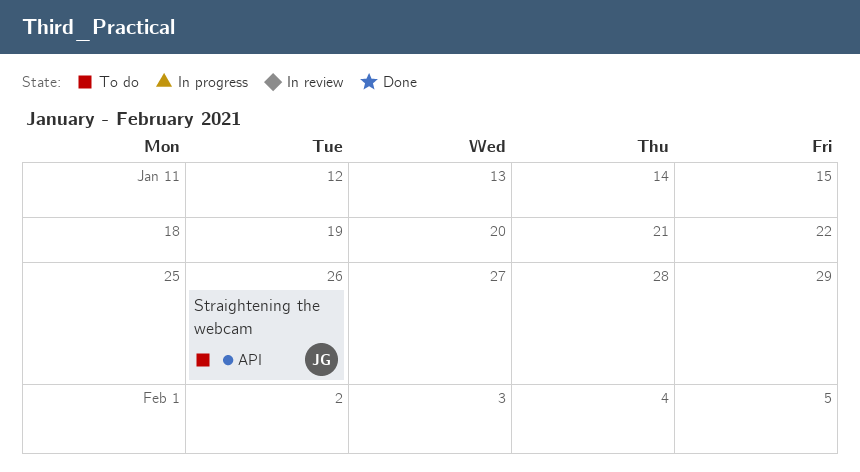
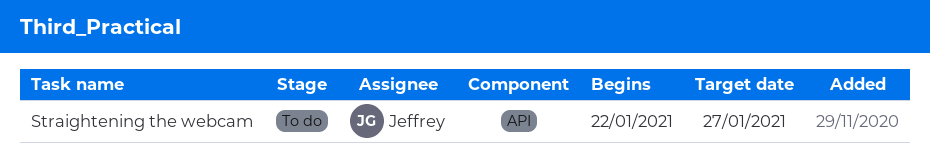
Straightening the webcam, due: Jan 26 -> Jan 27

